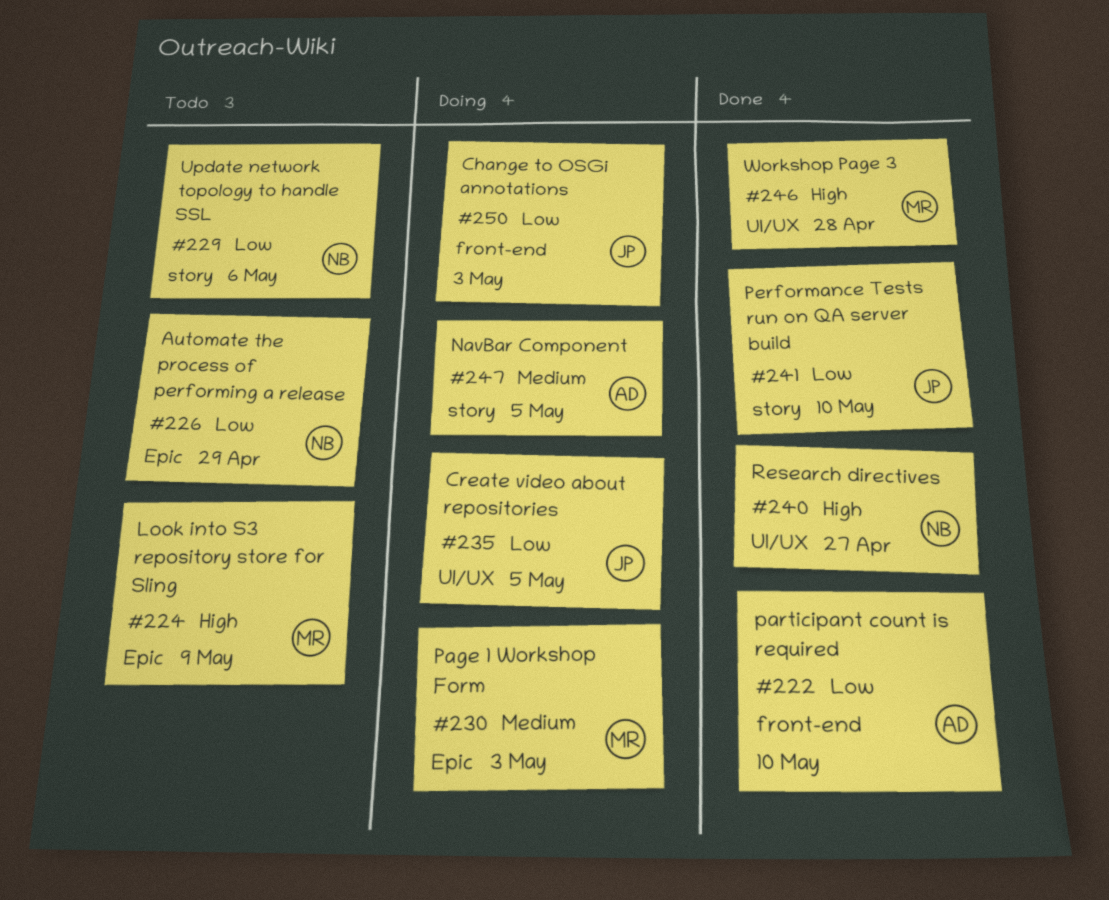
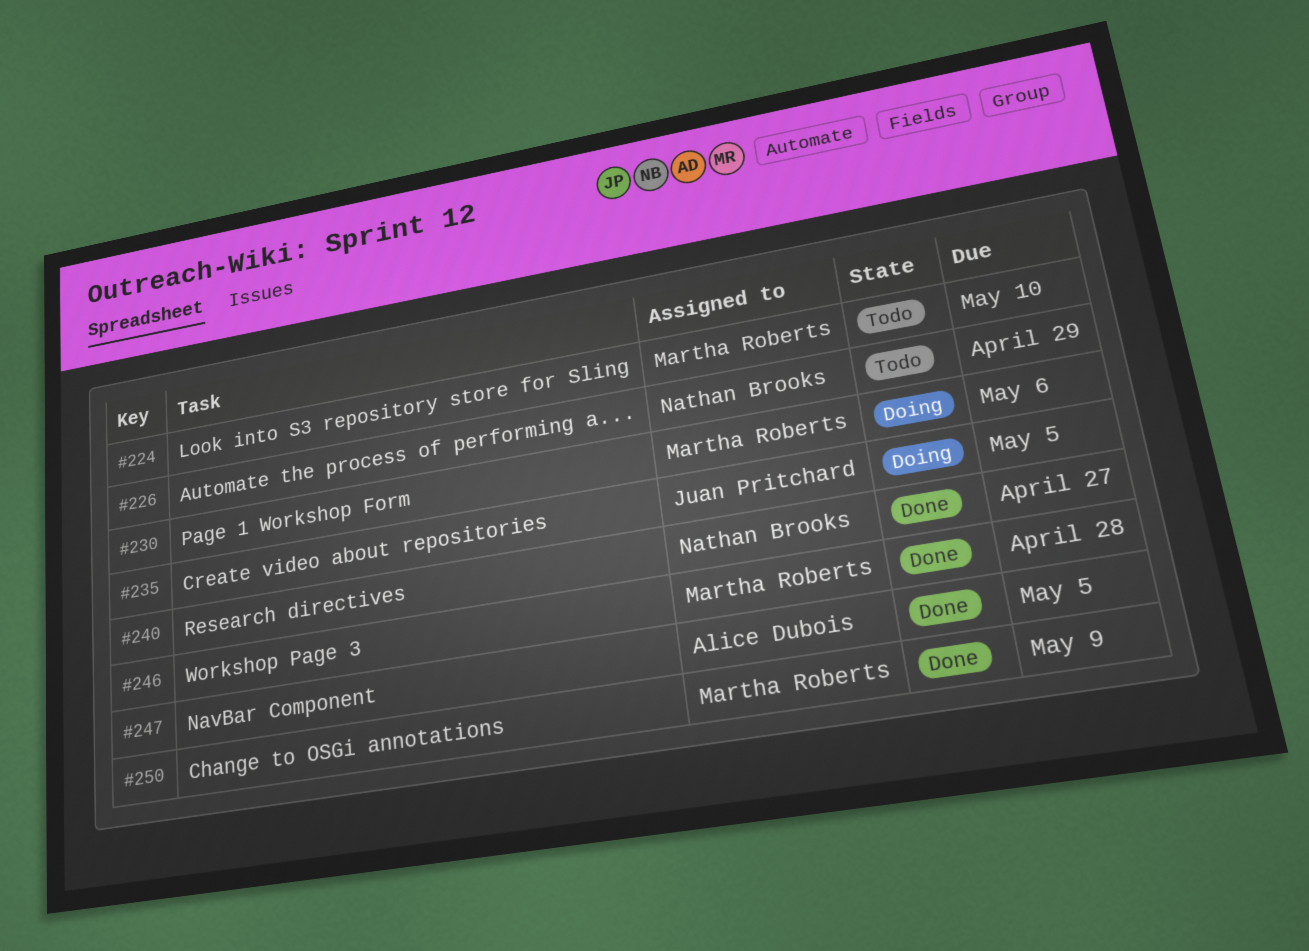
#222: present -> none
#224, due: May 9 -> May 10
#229: present -> none
#230, due: May 3 -> May 6
#241: present -> none
#247, status: Doing -> Done
#250, status: Doing -> Done
#250, owner: Juan Pritchard -> Martha Roberts
#250, due: May 3 -> May 9

